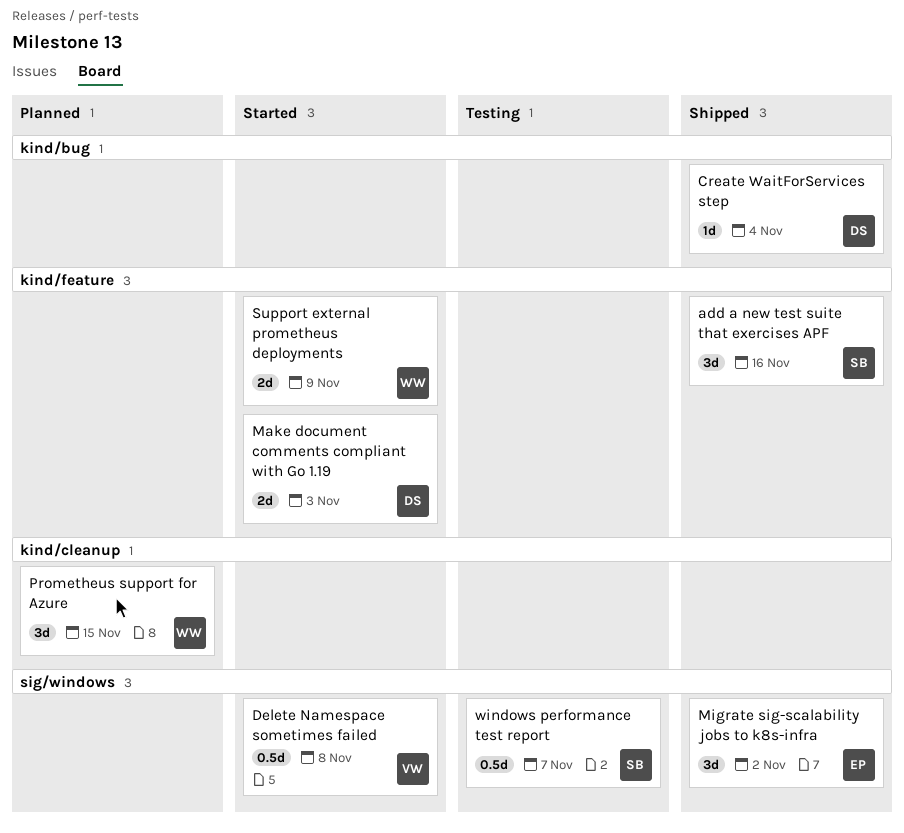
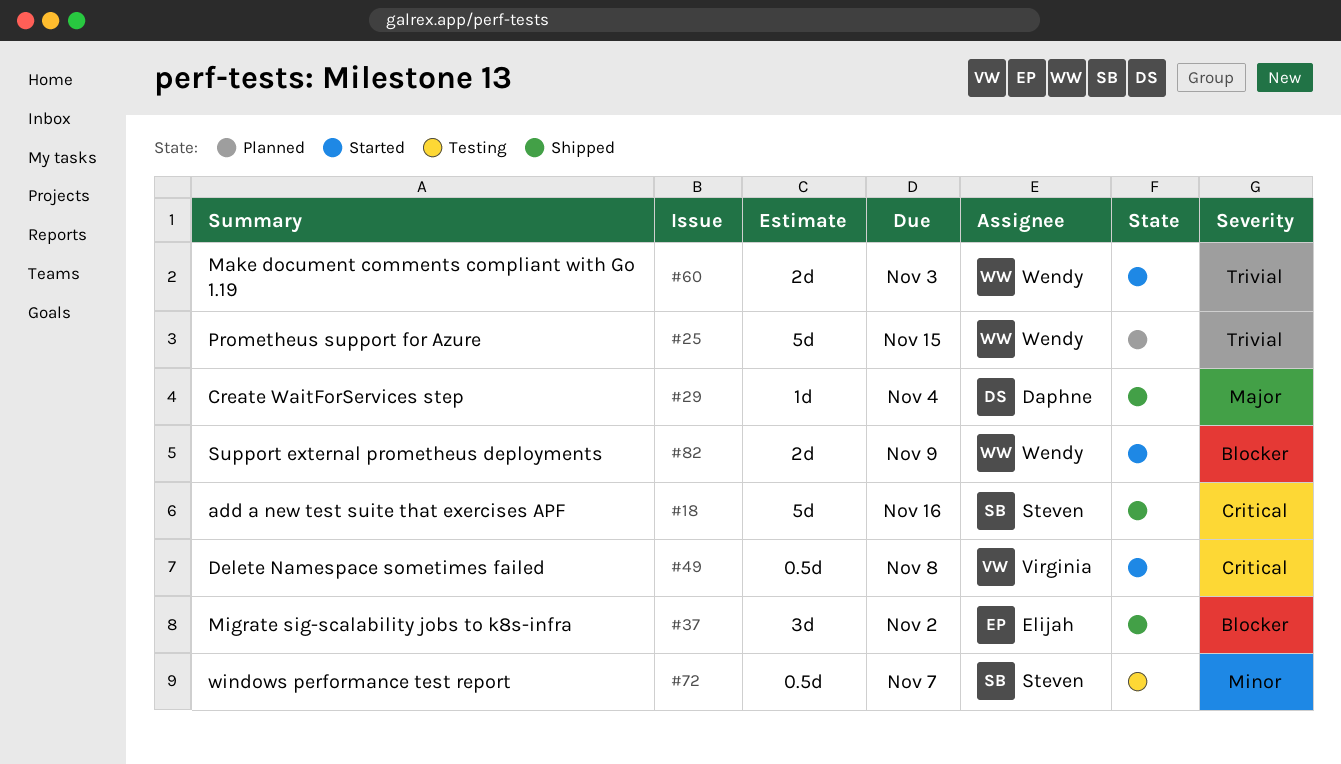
add a new test suite that exercises APF, estimate: 3d -> 5d
Make document comments compliant with Go 1.19, owner: Daphne -> Wendy
Prometheus support for Azure, estimate: 3d -> 5d

